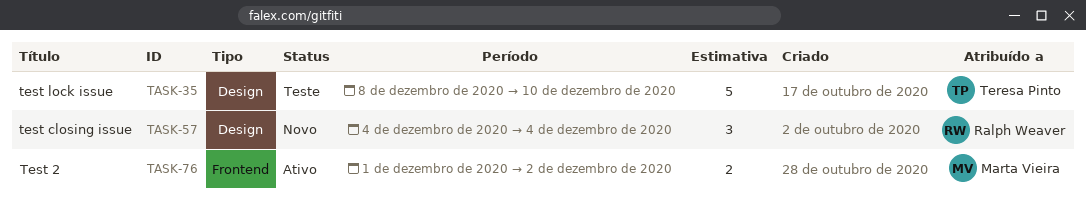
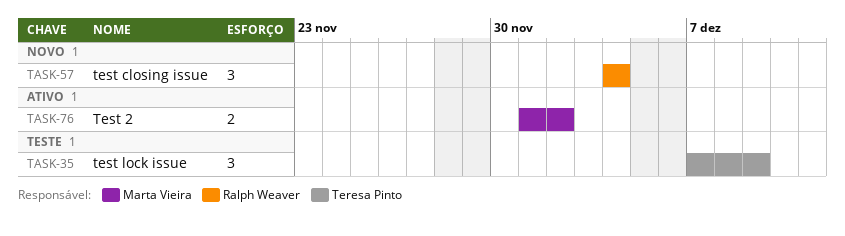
TASK-35, estimate: 5 -> 3
TASK-35, start: Dec 8 -> Dec 7
TASK-35, due: Dec 10 -> Dec 9

